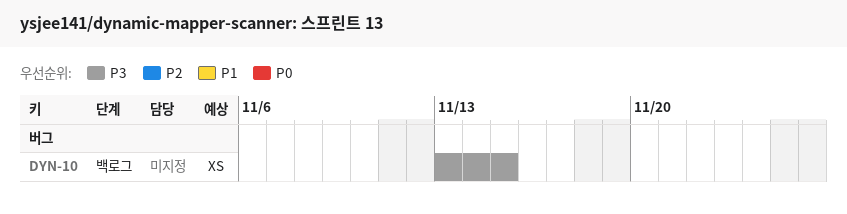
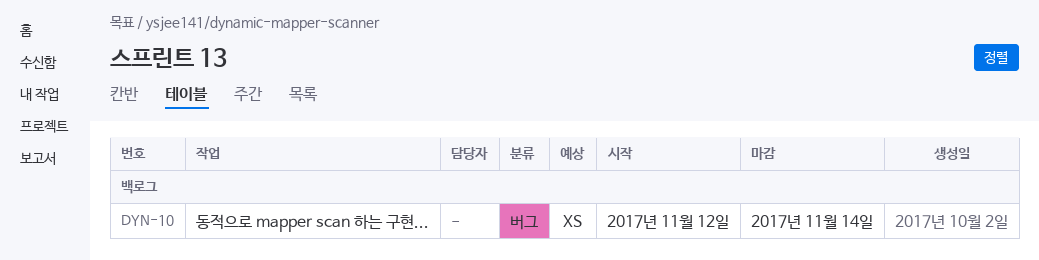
DYN-10, start: Nov 13 -> Nov 12
DYN-10, due: Nov 15 -> Nov 14

